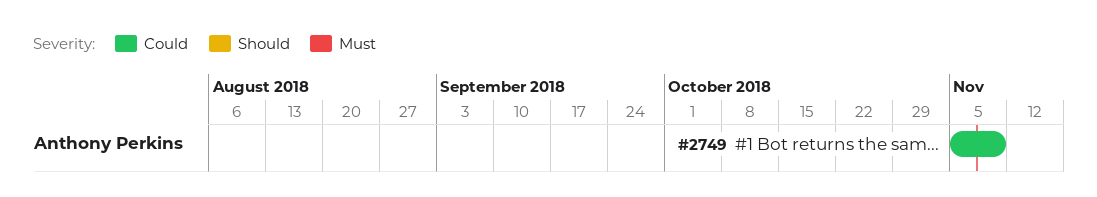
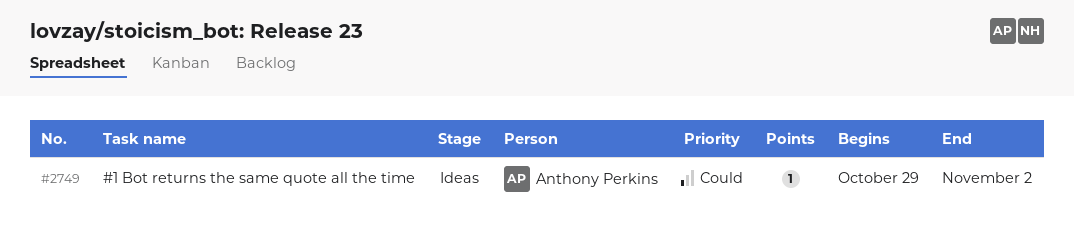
#2749, start: Nov 5 -> Oct 29
#2749, due: Nov 9 -> Nov 2

